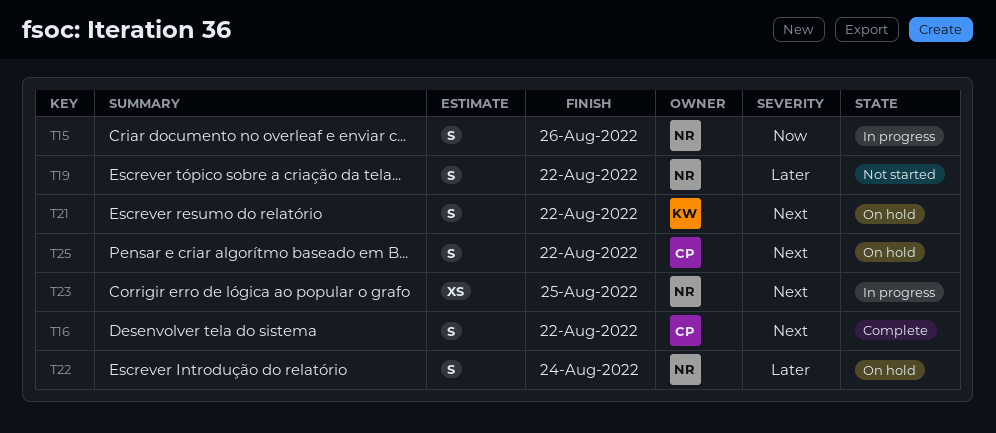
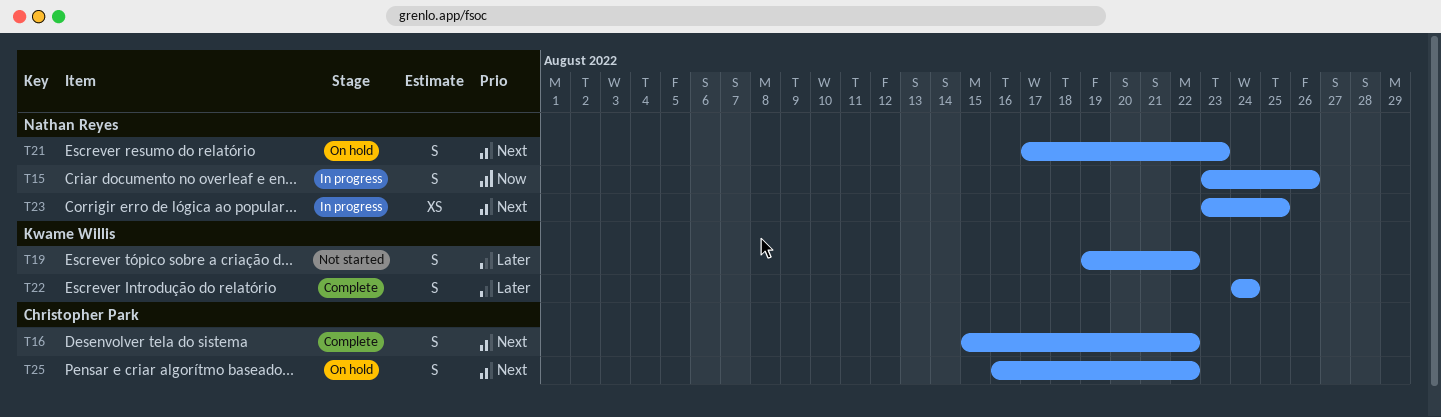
T19, owner: Nathan Reyes -> Kwame Willis
T21, owner: Kwame Willis -> Nathan Reyes
T21, due: Aug 22 -> Aug 23
T22, status: On hold -> Complete
T22, owner: Nathan Reyes -> Kwame Willis

